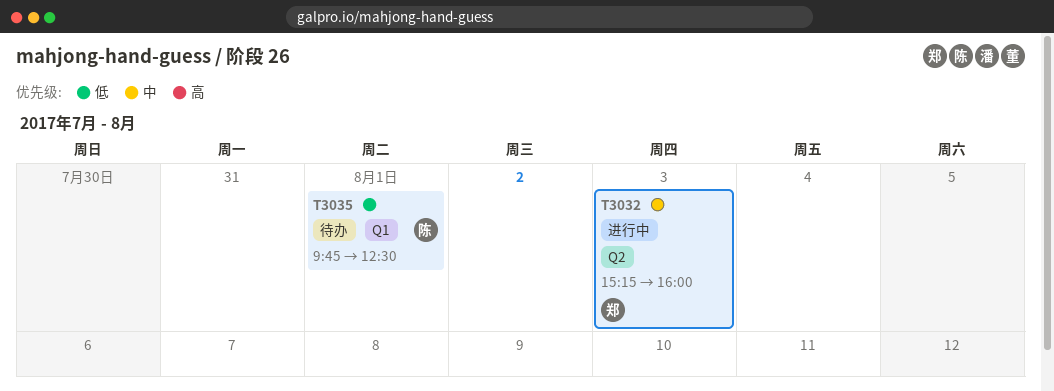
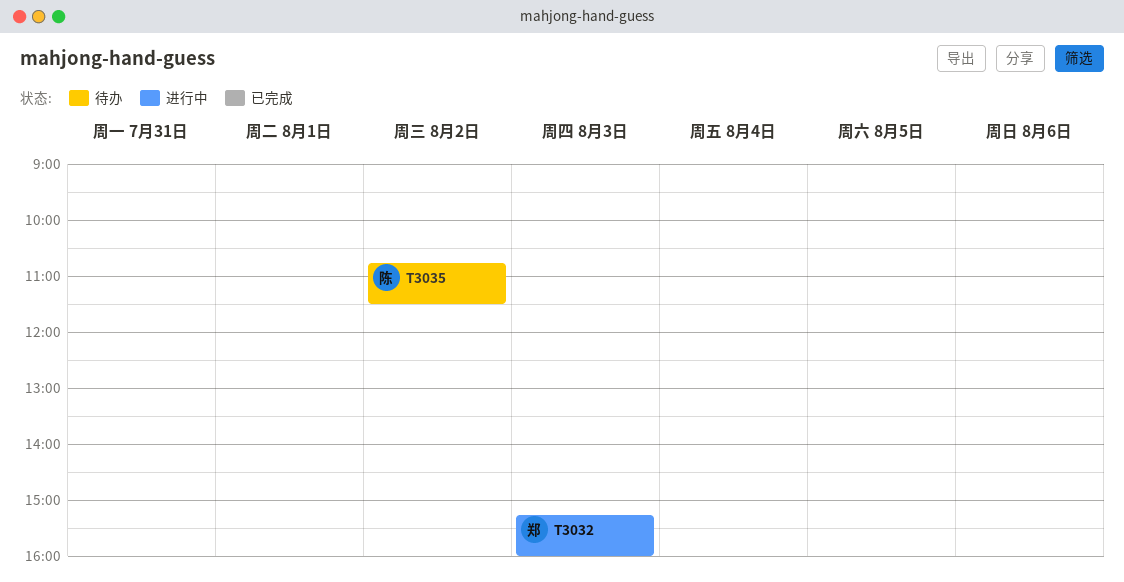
T3035, day: Aug 1 -> Aug 2
T3035, begins: 09:45 -> 10:45
T3035, ends: 12:30 -> 11:30

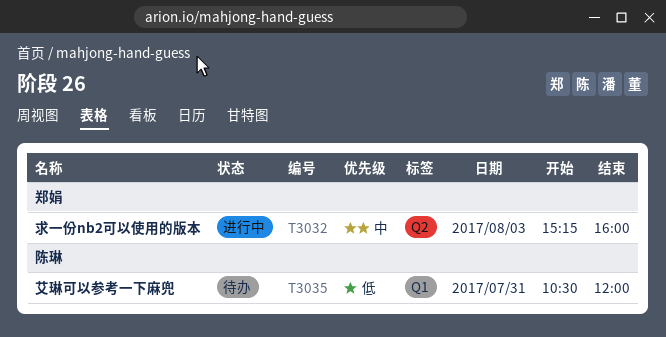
T3035, day: Aug 2 -> Jul 31
T3035, begins: 10:45 -> 10:30
T3035, ends: 11:30 -> 12:00

